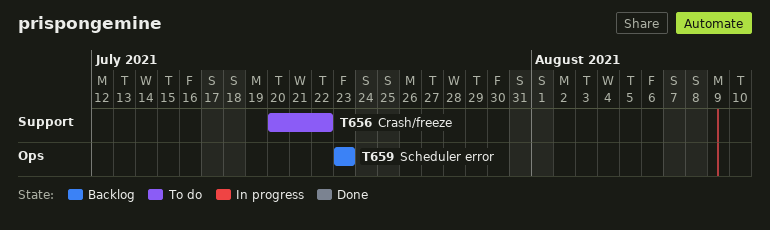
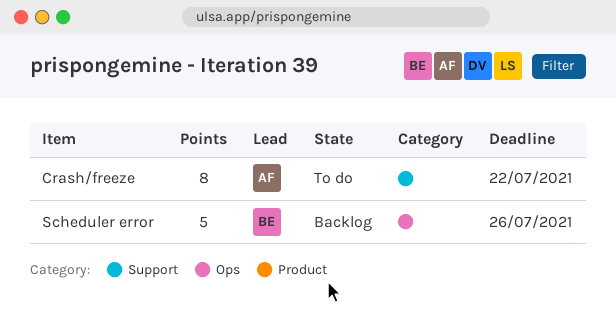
Scheduler error, due: Jul 23 -> Jul 26

